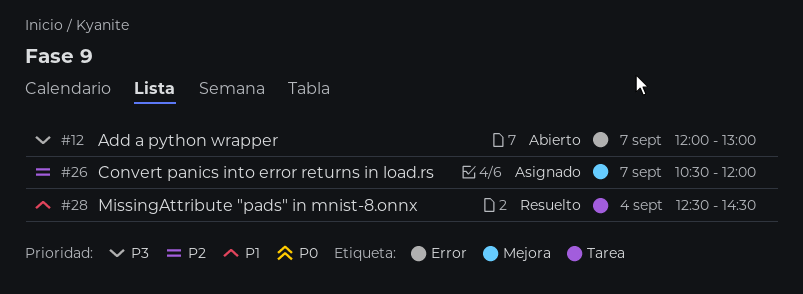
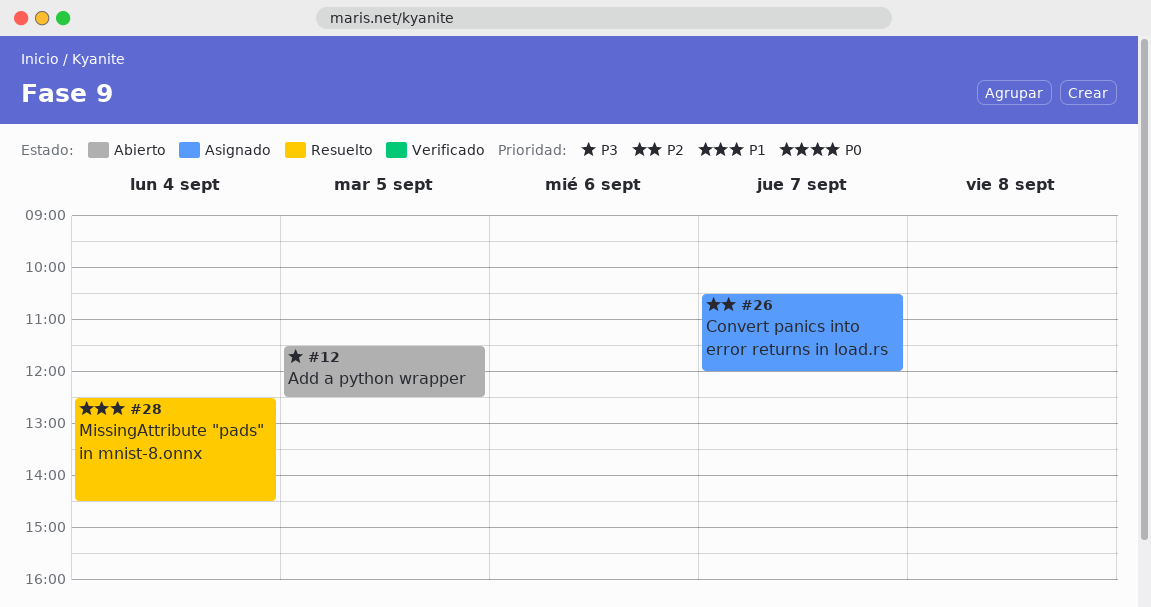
#12, day: Sep 7 -> Sep 5
#12, begins: 12:00 -> 11:30
#12, ends: 13:00 -> 12:30

